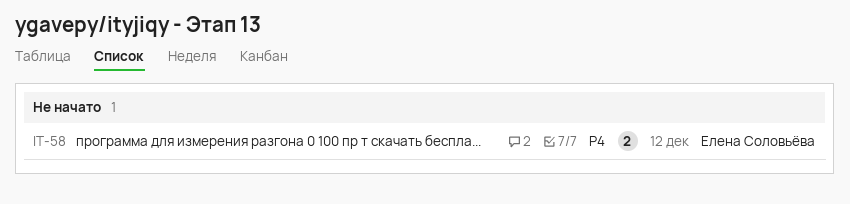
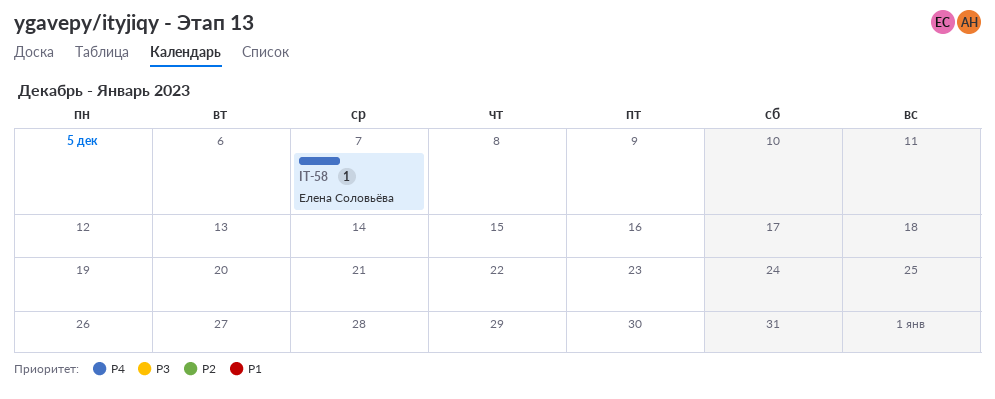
IT-58, estimate: 2 -> 1
IT-58, due: Dec 12 -> Dec 7

